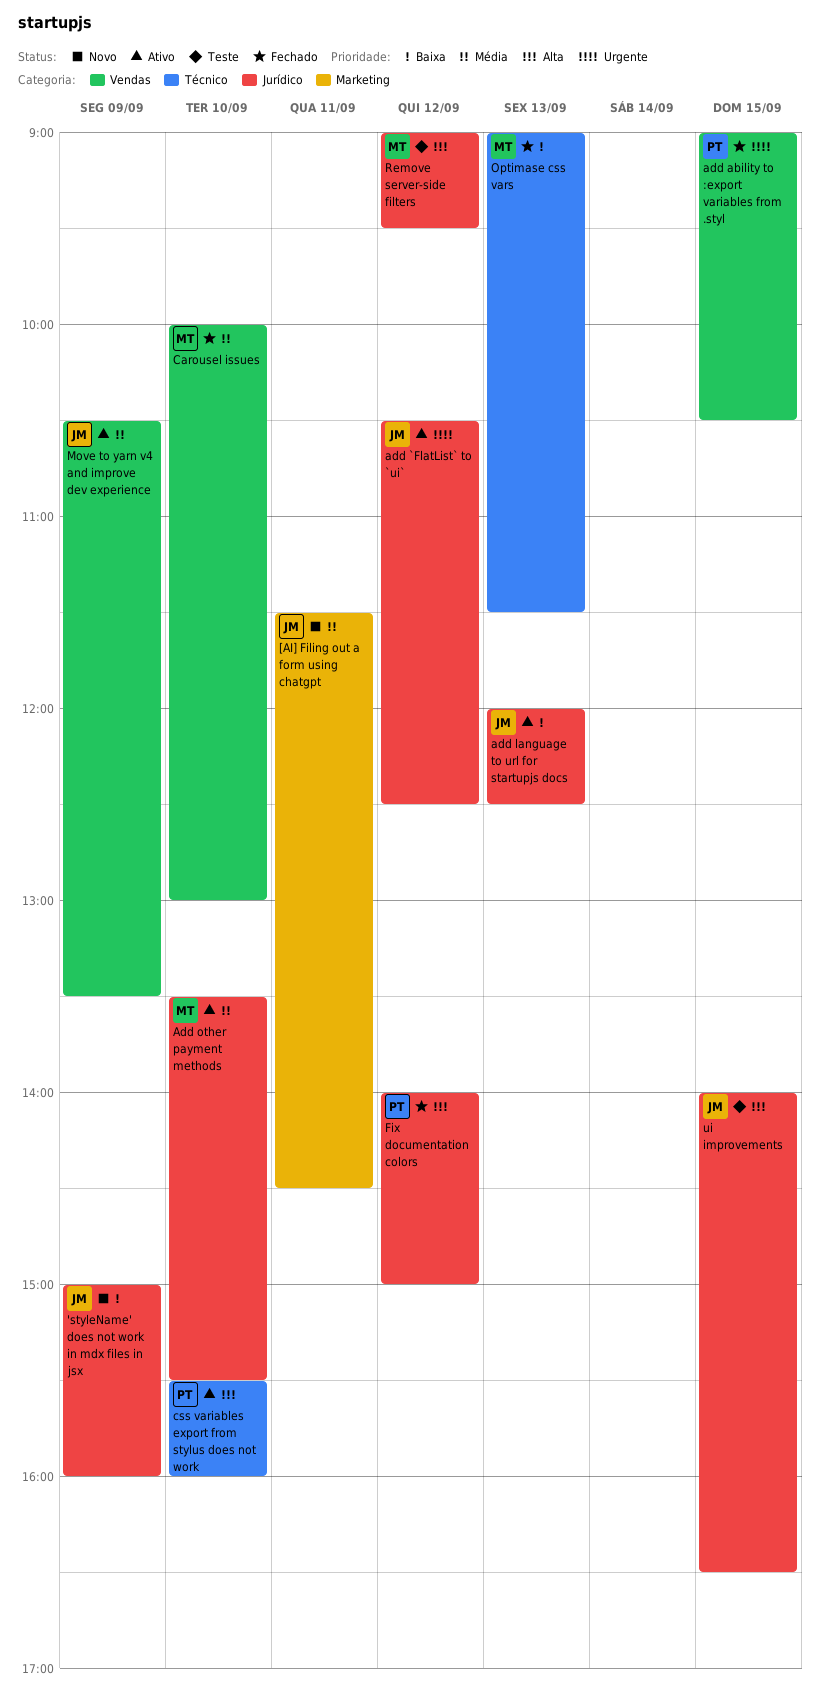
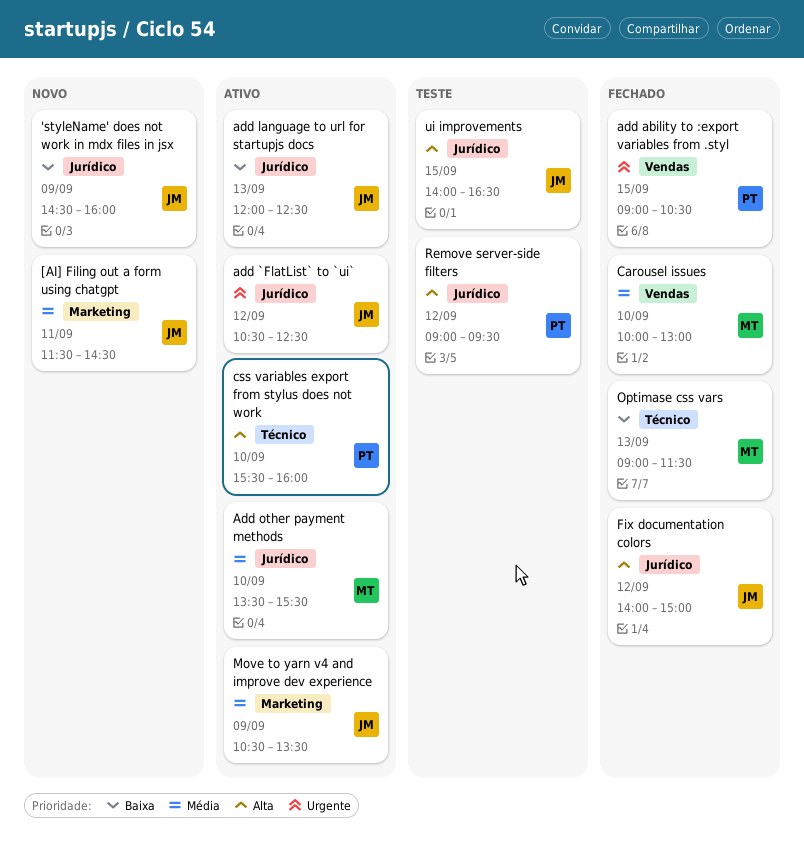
'styleName' does not work in mdx files in jsx, begins: 15:00 -> 14:30
Fix documentation colors, owner: PT -> JM
Move to yarn v4 and improve dev experience, label: Vendas -> Marketing
Remove server-side filters, owner: MT -> PT

